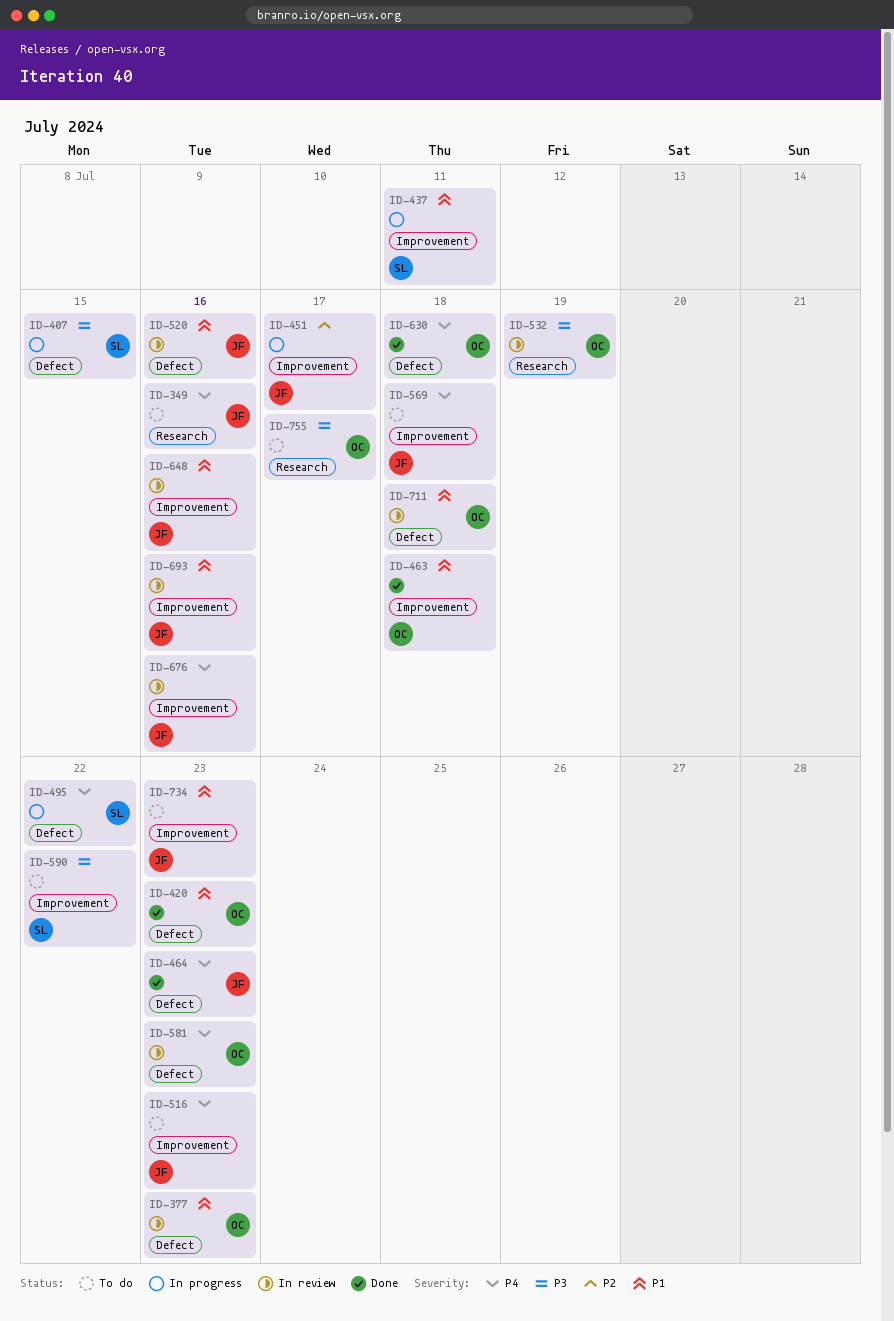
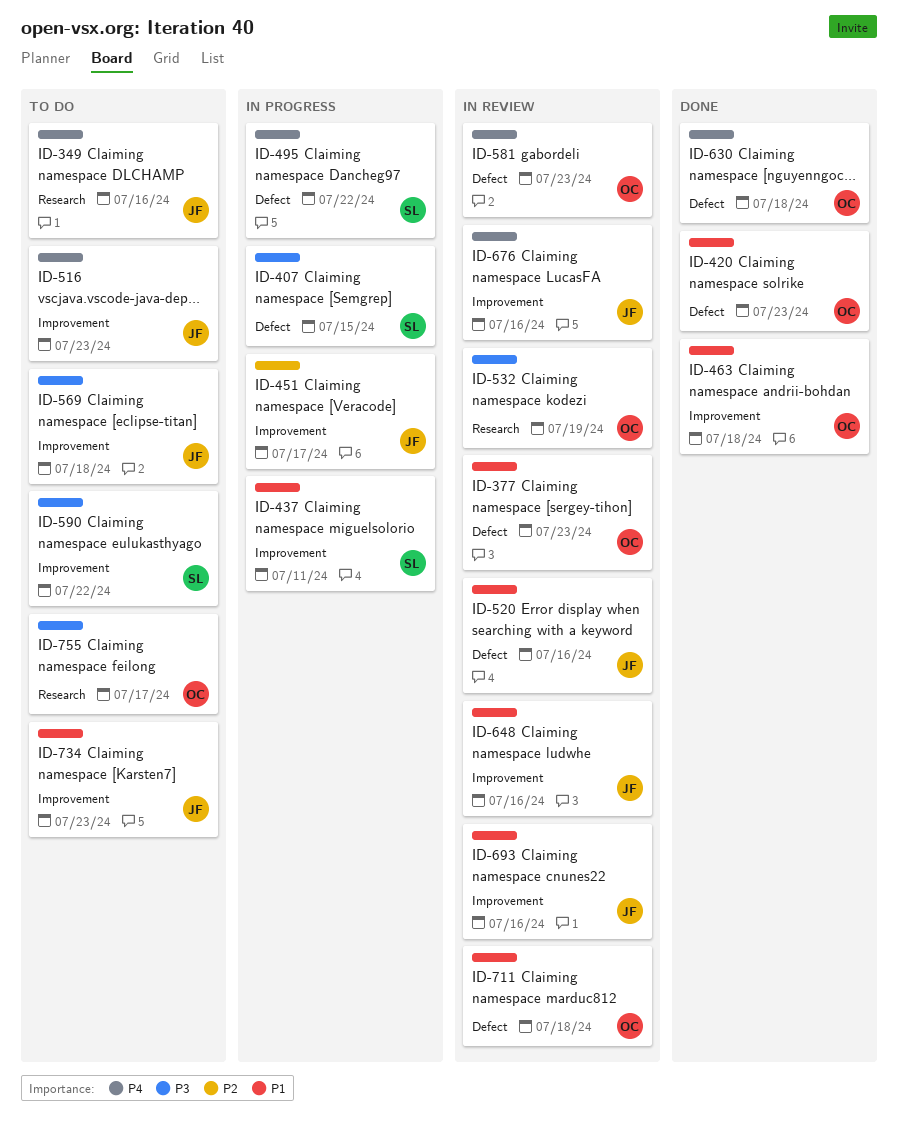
ID-464: present -> none
ID-569, priority: P4 -> P3

